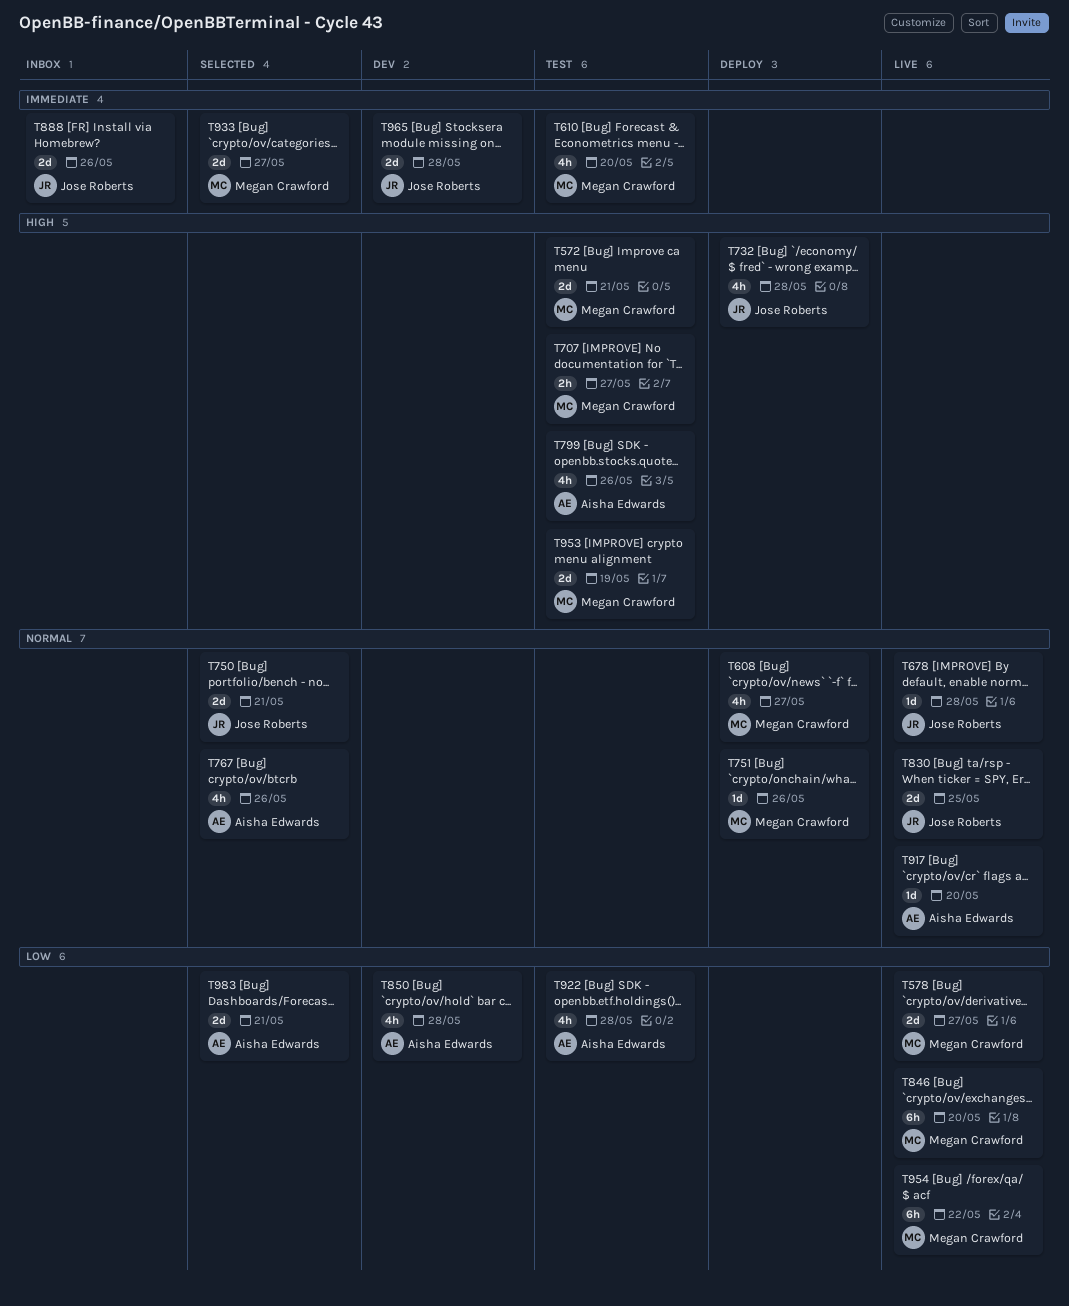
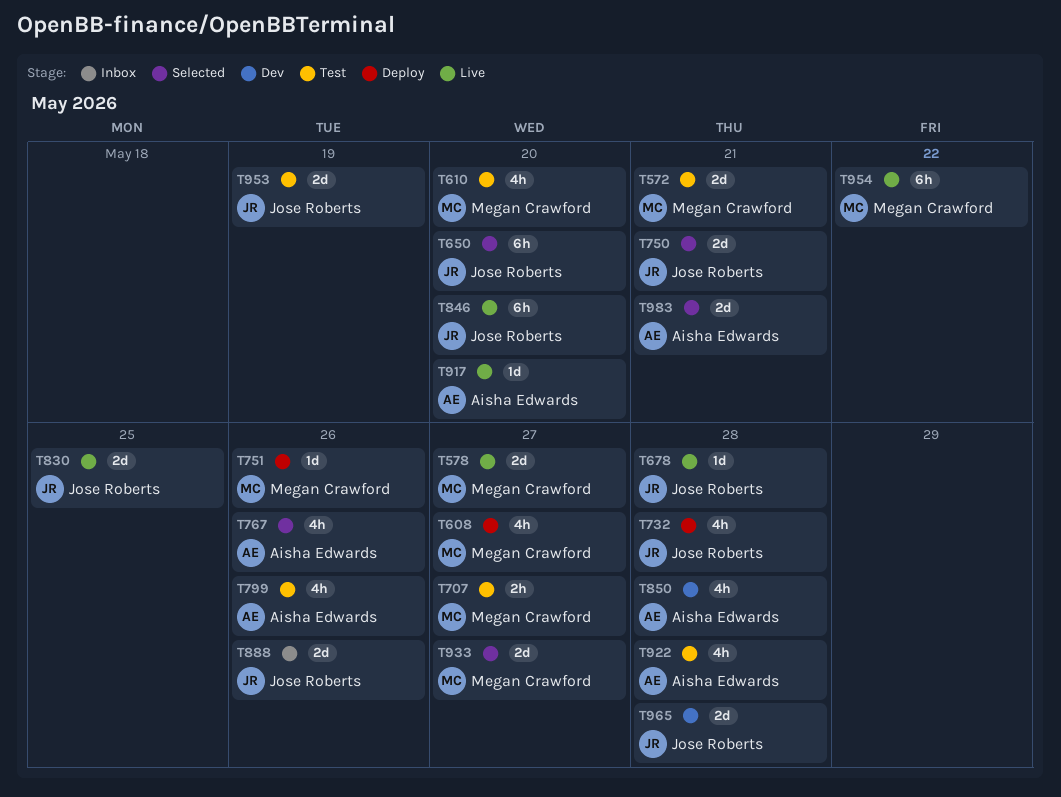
T650: none -> present
T846, owner: Megan Crawford -> Jose Roberts
T953, owner: Megan Crawford -> Jose Roberts

